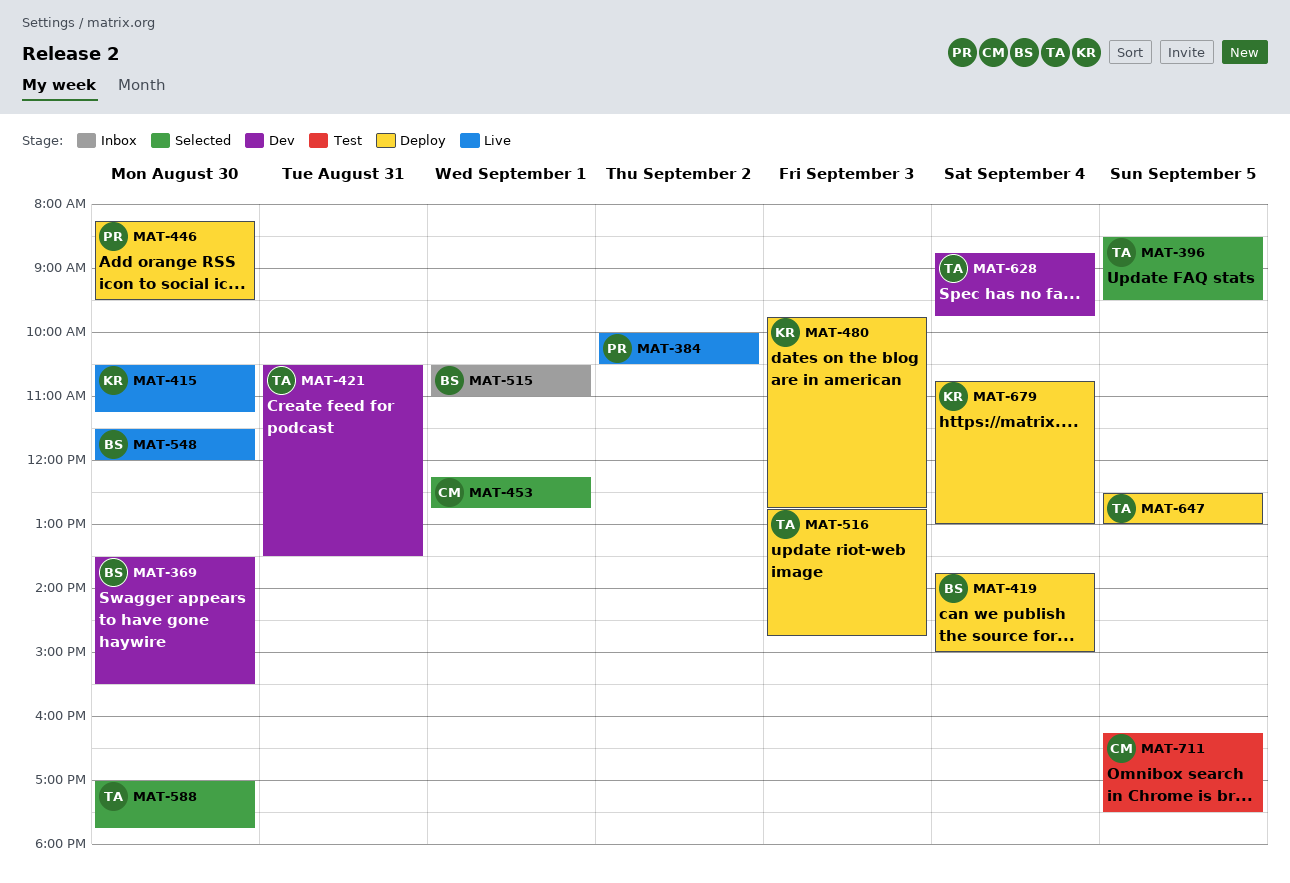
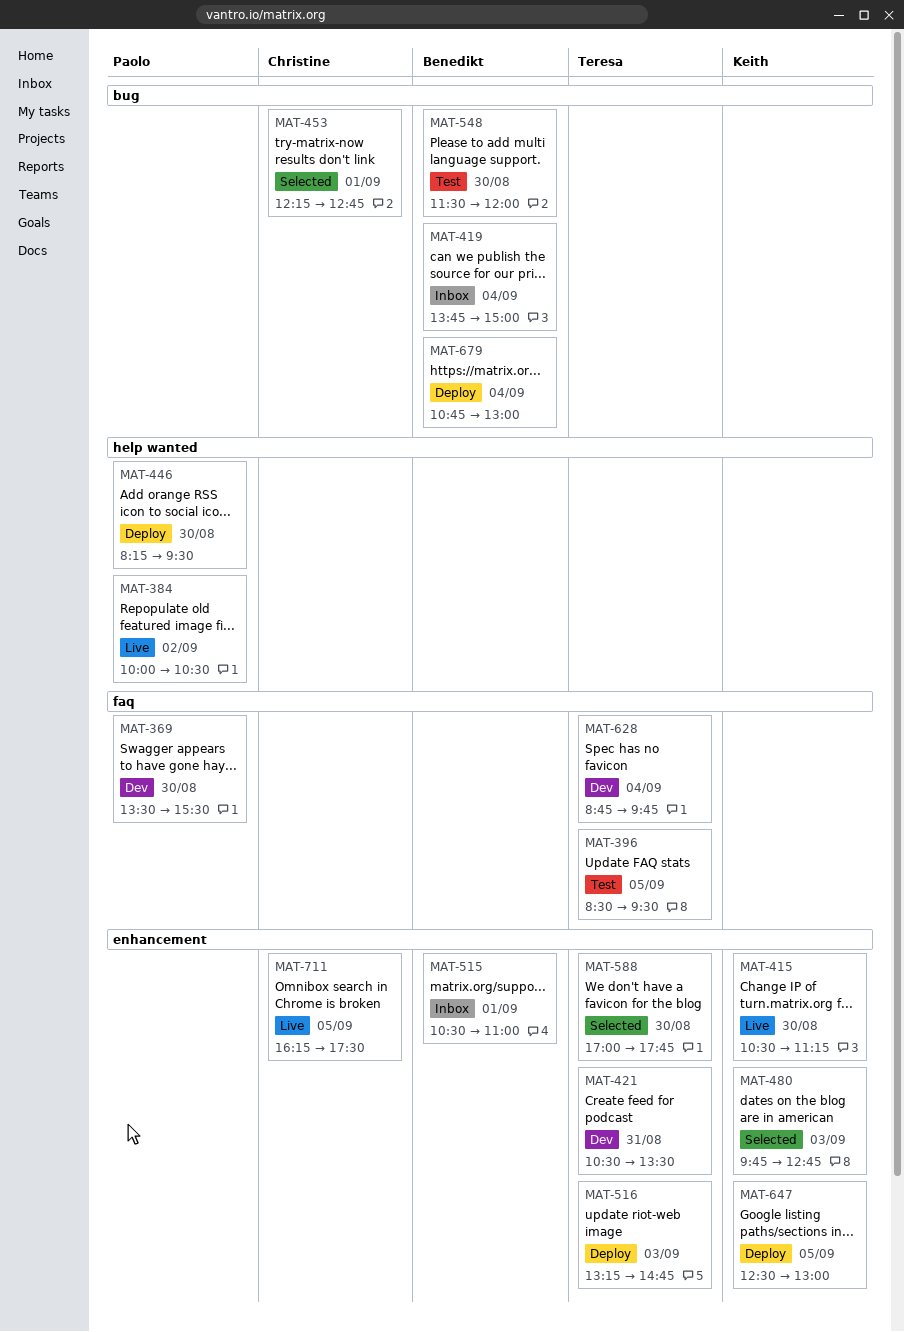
MAT-369, owner: Benedikt -> Paolo
MAT-396, status: Selected -> Test
MAT-419, status: Deploy -> Inbox
MAT-480, status: Deploy -> Selected
MAT-516, begins: 12:45 -> 13:15
MAT-548, status: Live -> Test
MAT-647, owner: Teresa -> Keith
MAT-679, owner: Keith -> Benedikt
MAT-711, status: Test -> Live

